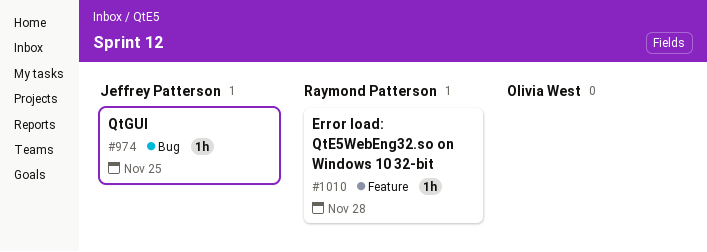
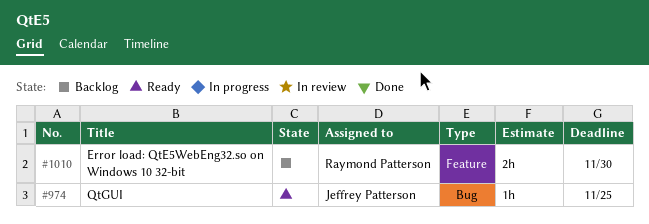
#1010, estimate: 1h -> 2h
#1010, due: Nov 28 -> Nov 30

